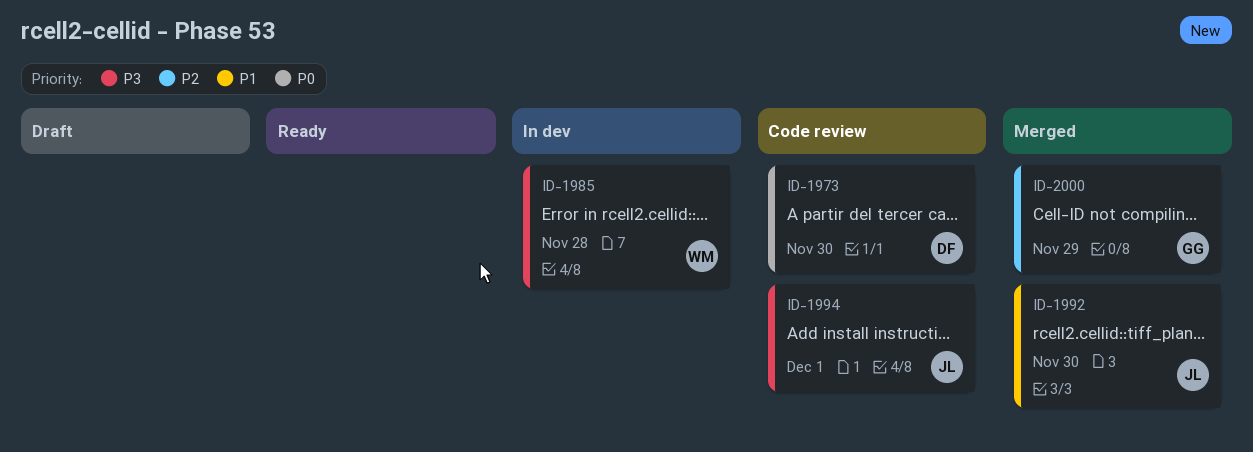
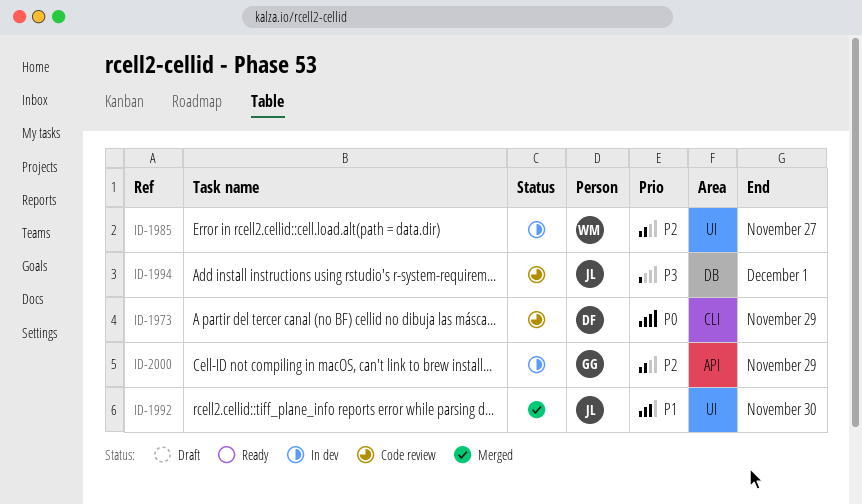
ID-1973, due: Nov 30 -> Nov 29
ID-1985, priority: P3 -> P2
ID-1985, due: Nov 28 -> Nov 27
ID-2000, status: Merged -> In dev

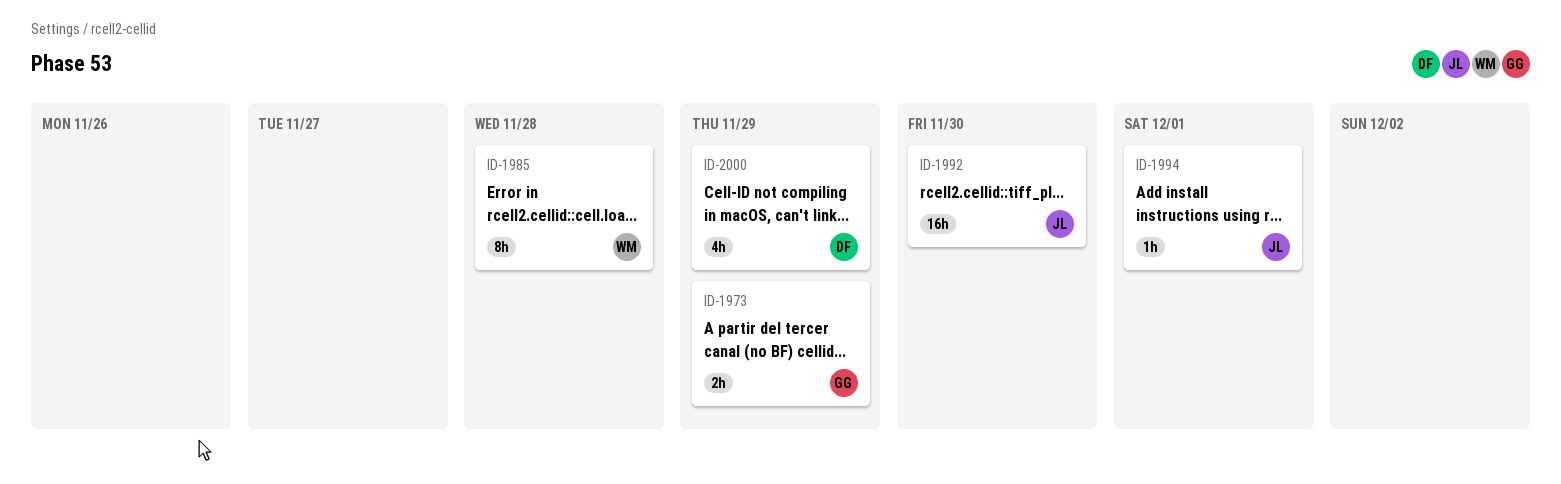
ID-1973, owner: DF -> GG
ID-1985, due: Nov 27 -> Nov 28
ID-2000, owner: GG -> DF

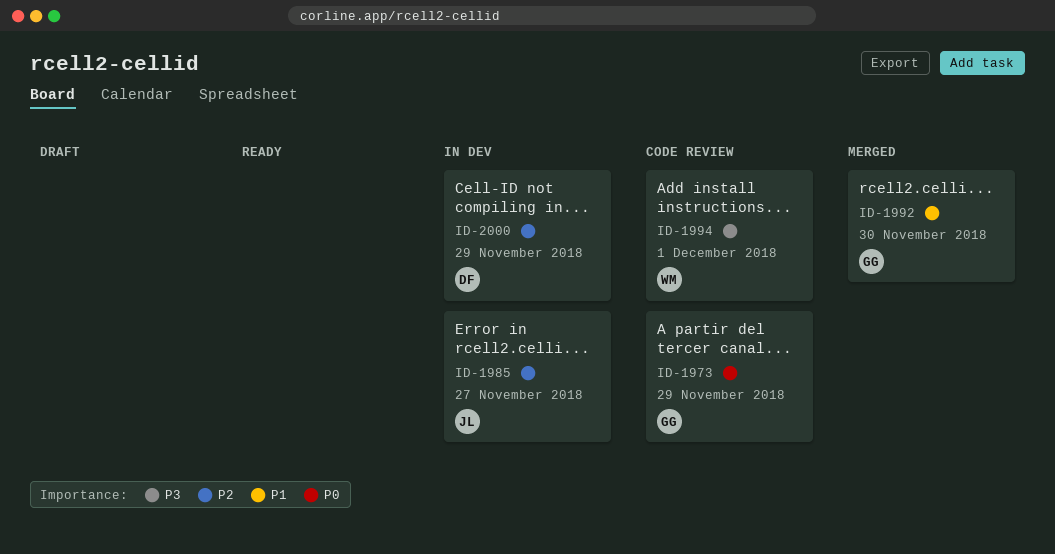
ID-1985, owner: WM -> JL
ID-1985, due: Nov 28 -> Nov 27
ID-1992, owner: JL -> GG
ID-1994, owner: JL -> WM

